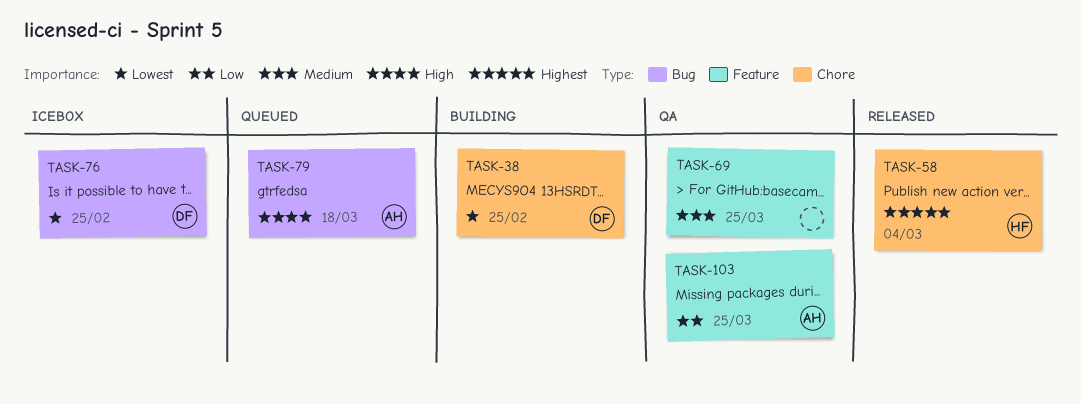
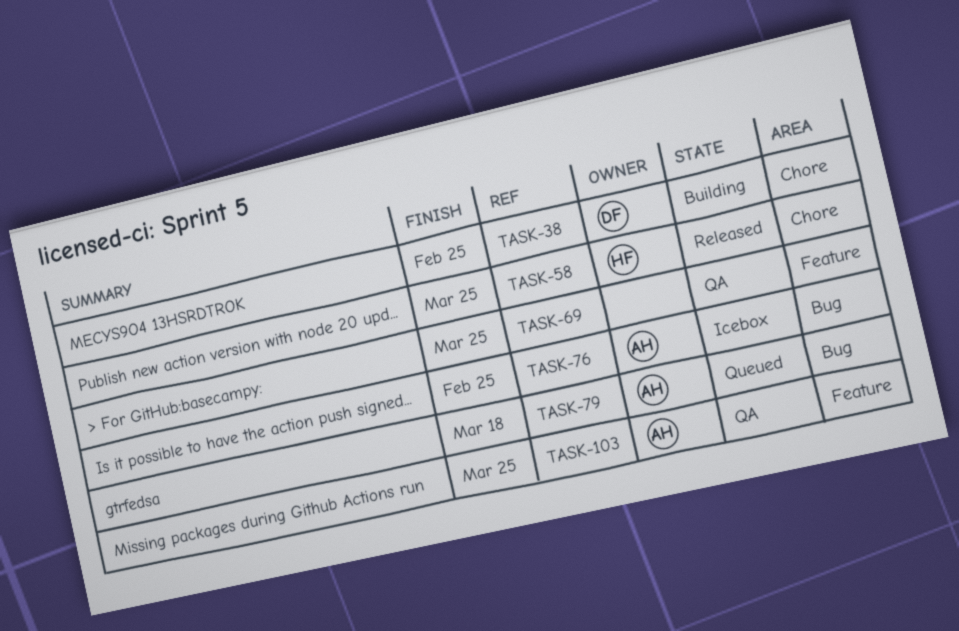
TASK-58, due: Mar 4 -> Mar 25
TASK-76, owner: DF -> AH

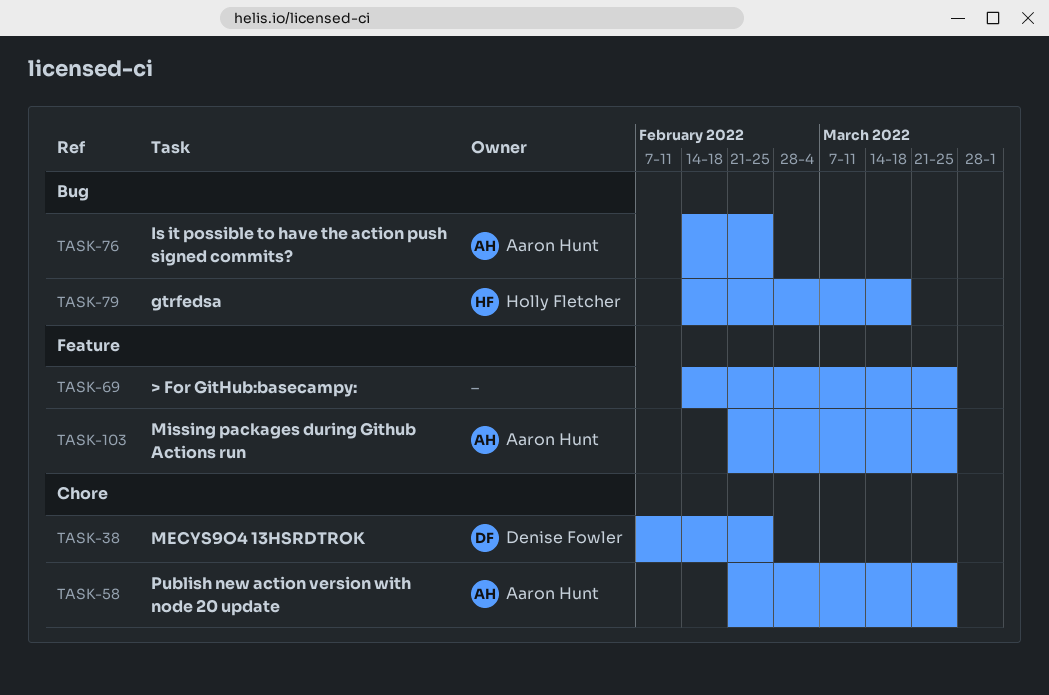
TASK-58, owner: Holly Fletcher -> Aaron Hunt
TASK-79, owner: Aaron Hunt -> Holly Fletcher

